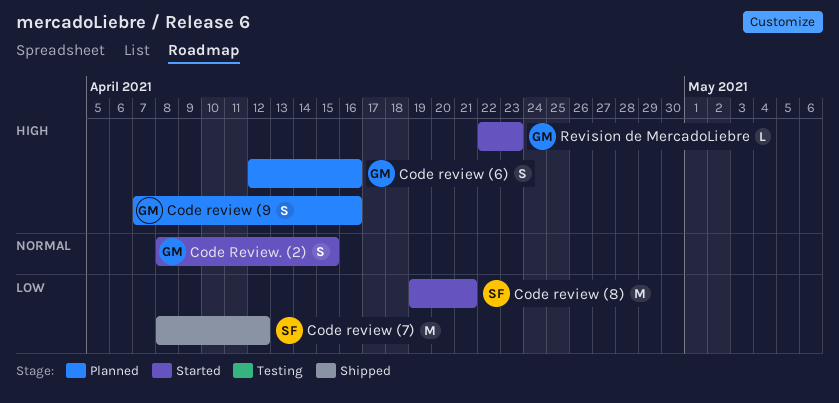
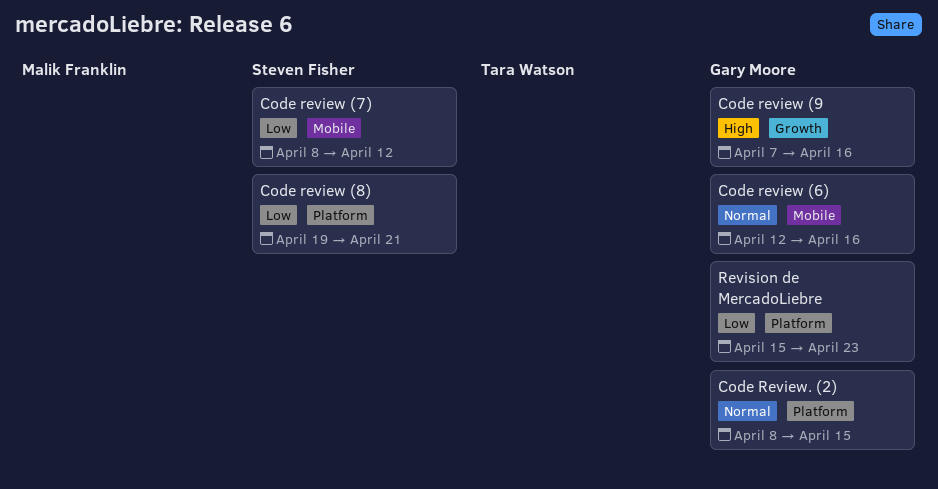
Code review (6), priority: High -> Normal
Revision de MercadoLiebre, priority: High -> Low
Revision de MercadoLiebre, start: Apr 22 -> Apr 15

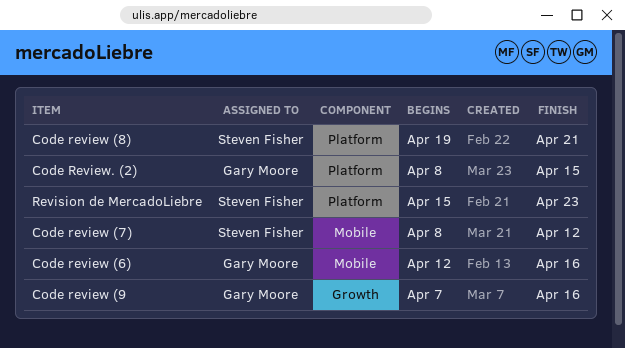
Revision de MercadoLiebre, owner: Gary Moore -> Steven Fisher

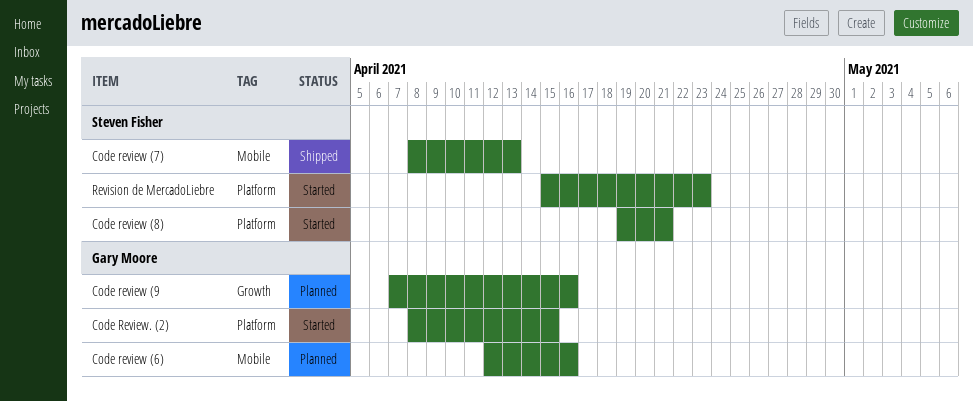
Code review (7), due: Apr 12 -> Apr 13

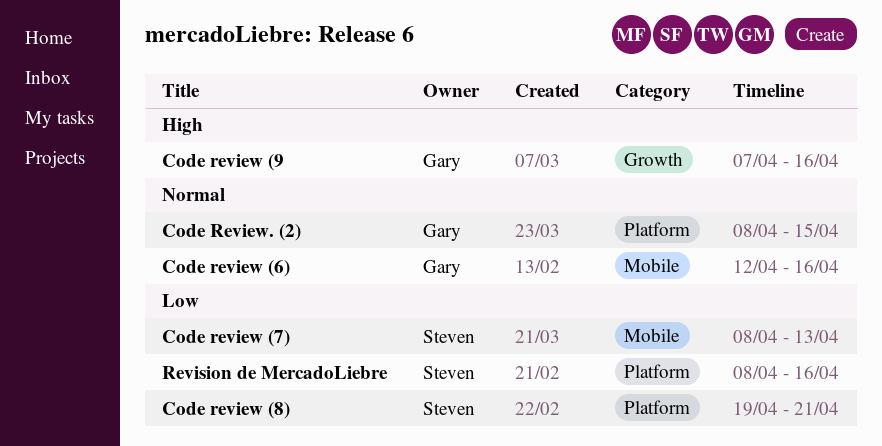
Revision de MercadoLiebre, start: Apr 15 -> Apr 8
Revision de MercadoLiebre, due: Apr 23 -> Apr 16

